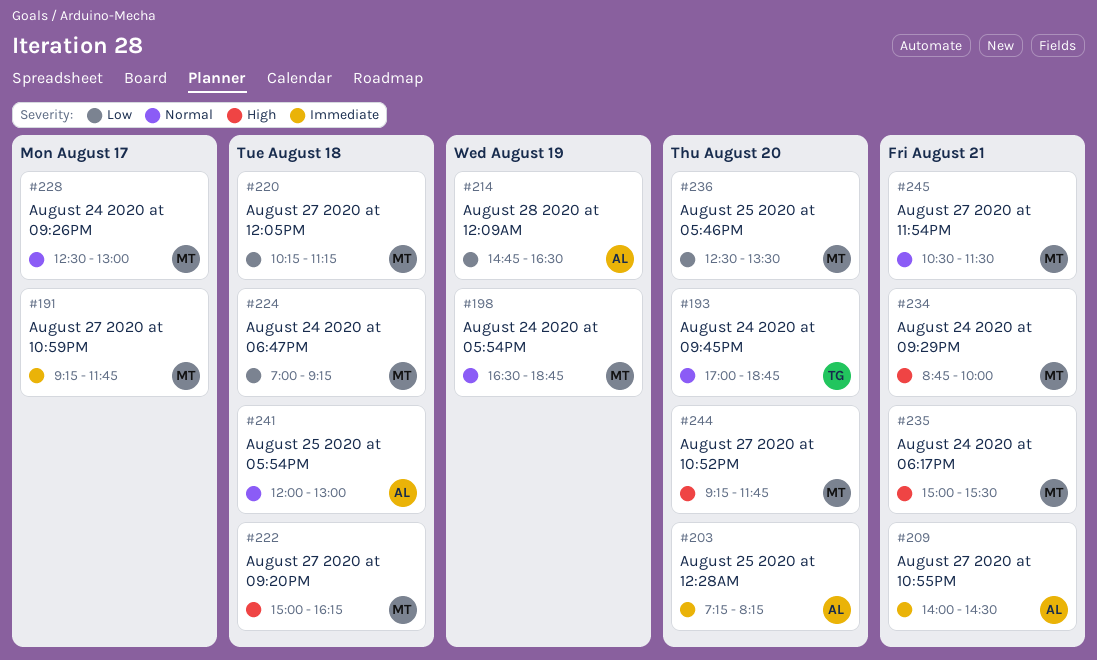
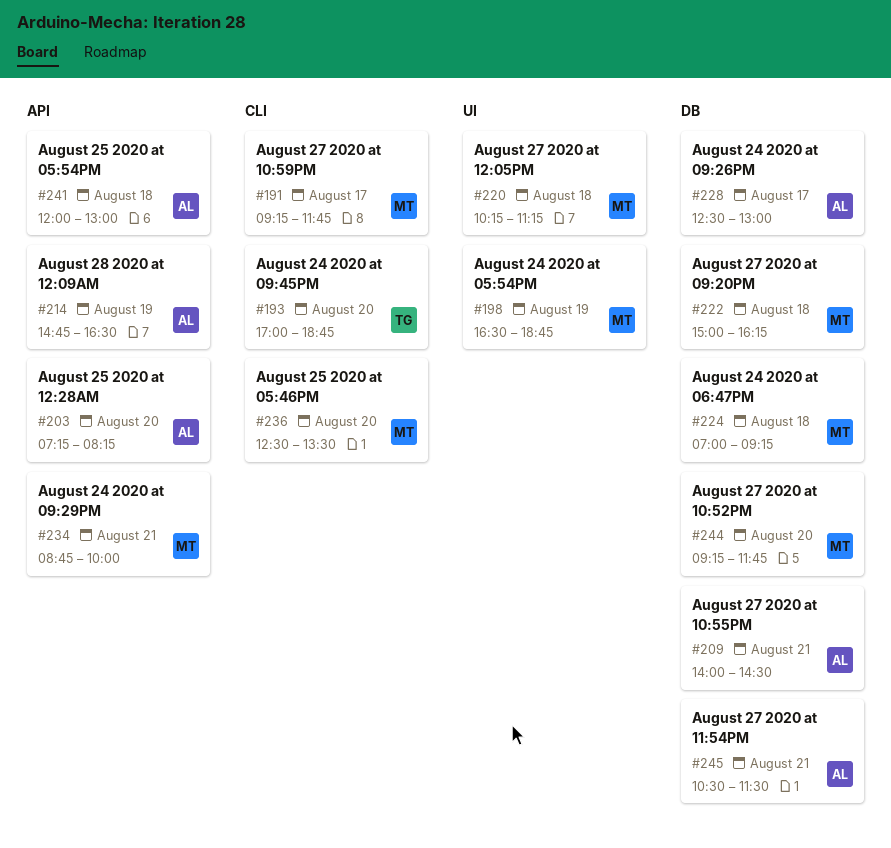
#228, owner: MT -> AL
#235: present -> none
#245, owner: MT -> AL

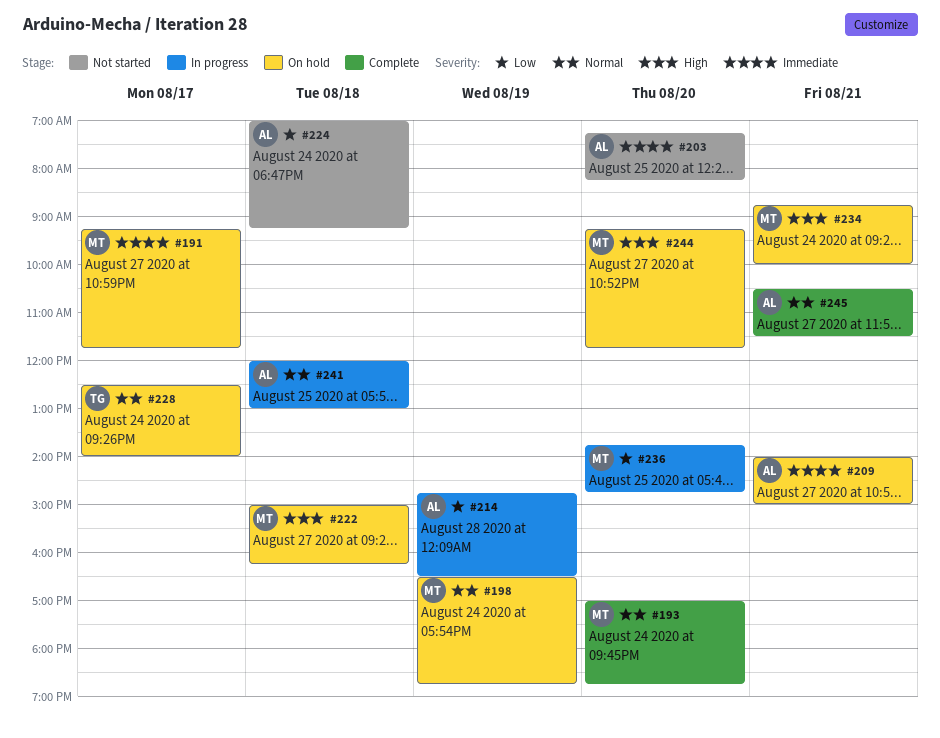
#193, owner: TG -> MT
#209, ends: 14:30 -> 15:00
#220: present -> none
#224, owner: MT -> AL
#228, owner: AL -> TG
#228, ends: 13:00 -> 14:00
#236, begins: 12:30 -> 13:45
#236, ends: 13:30 -> 14:45

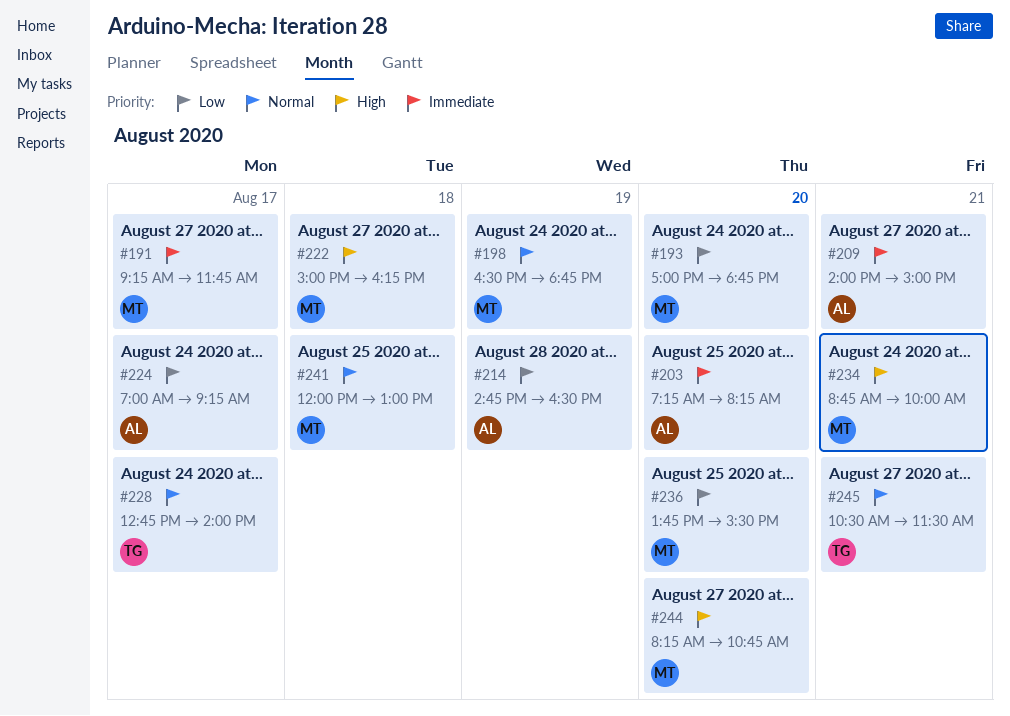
#193, priority: Normal -> Low
#224, day: Aug 18 -> Aug 17
#228, begins: 12:30 -> 12:45
#236, ends: 14:45 -> 15:30
#241, owner: AL -> MT
#244, begins: 09:15 -> 08:15
#244, ends: 11:45 -> 10:45
#245, owner: AL -> TG

